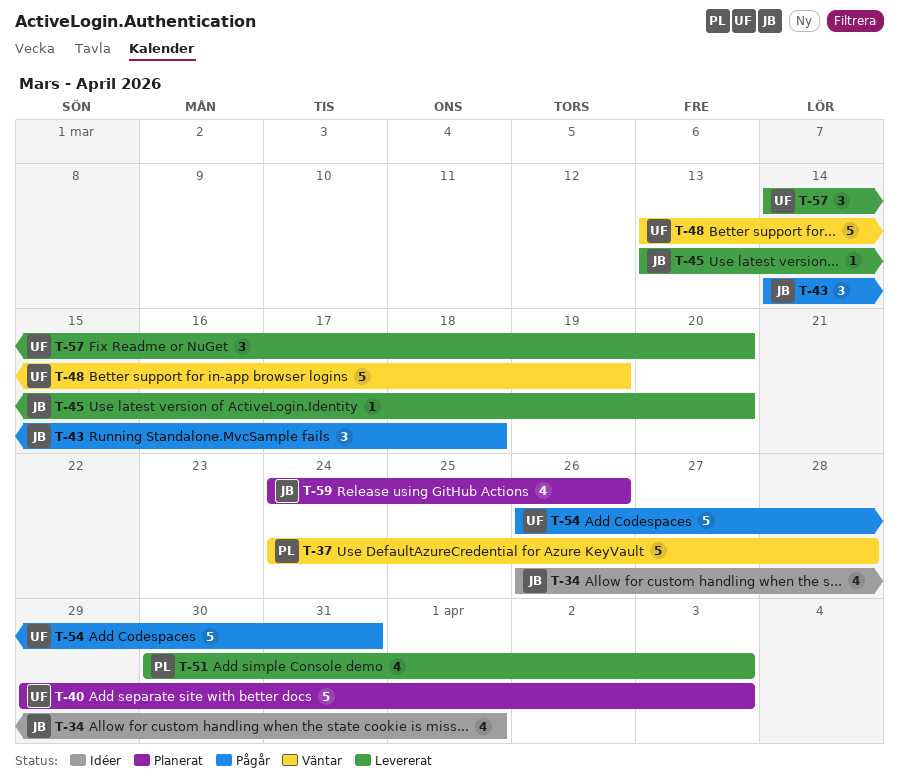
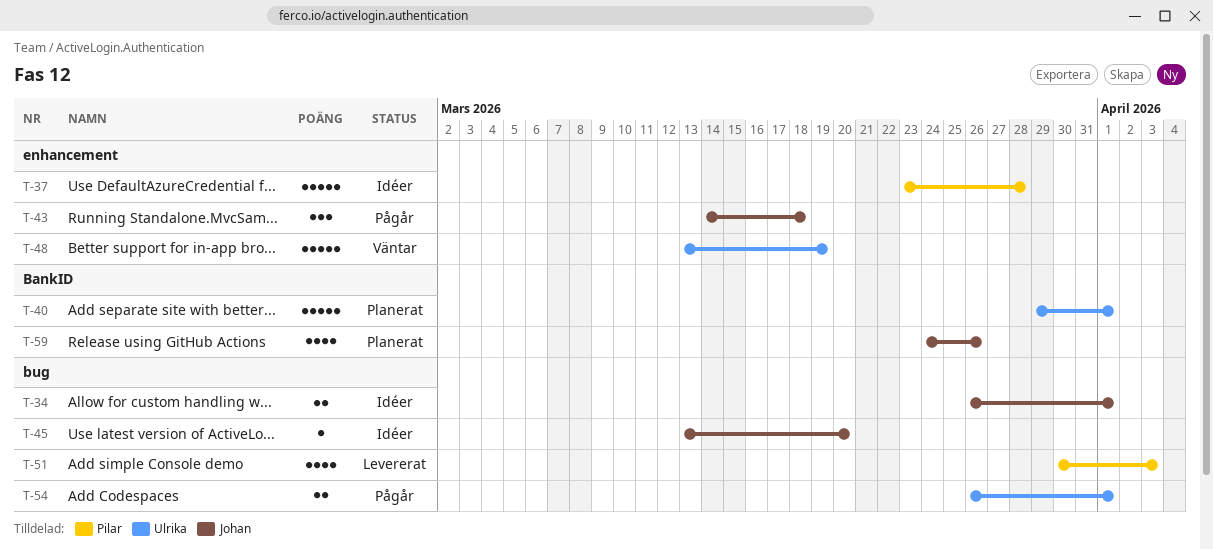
T-34, estimate: 4 -> 2
T-37, status: Väntar -> Idéer
T-37, start: Mar 24 -> Mar 23
T-40, due: Apr 3 -> Apr 1
T-45, status: Levererat -> Idéer
T-54, estimate: 5 -> 2
T-54, due: Mar 31 -> Apr 1
T-57: present -> none

